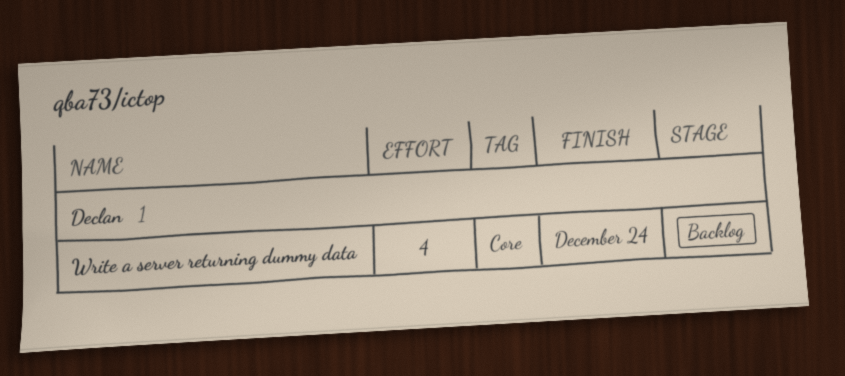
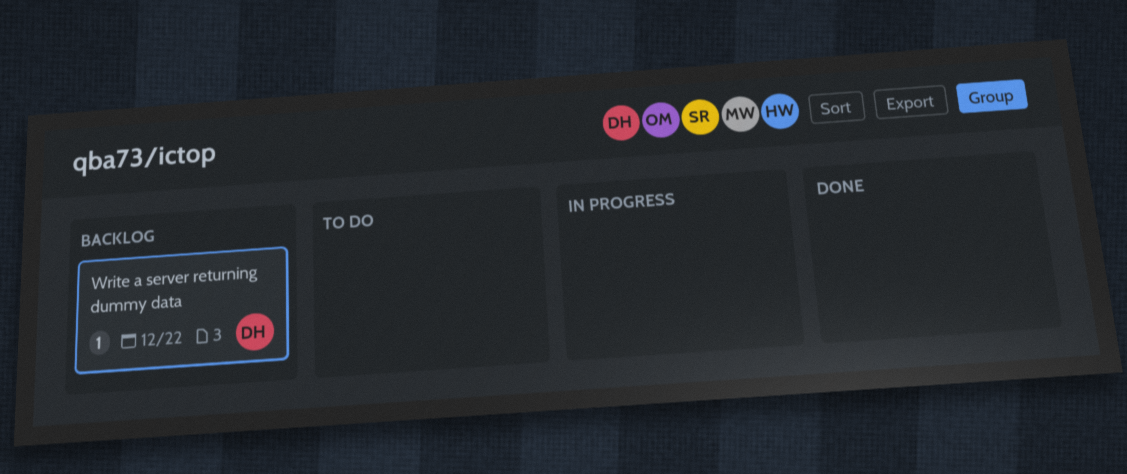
Write a server returning dummy data, estimate: 4 -> 1
Write a server returning dummy data, due: Dec 24 -> Dec 22

